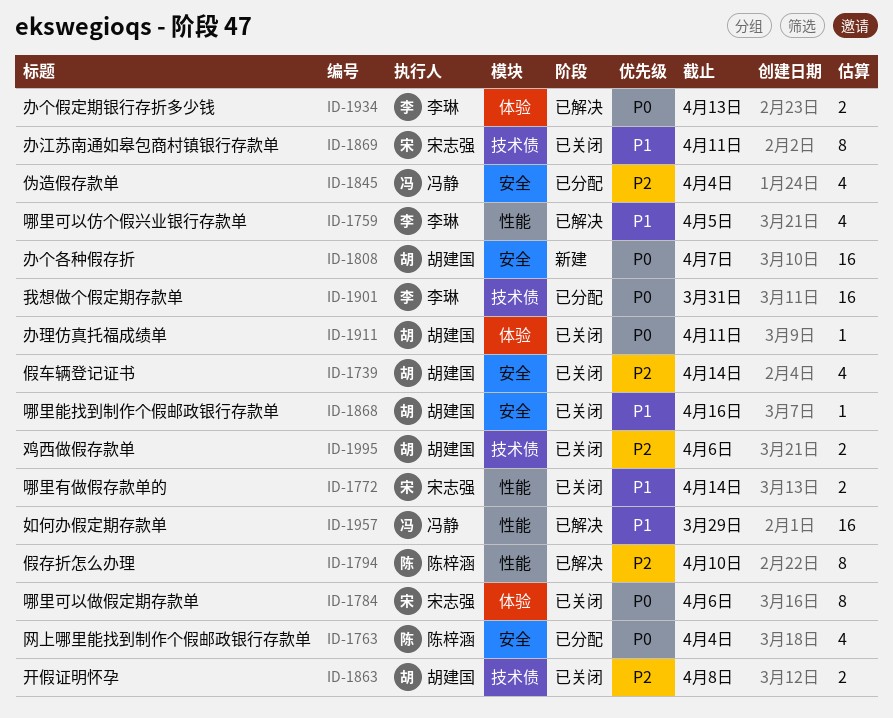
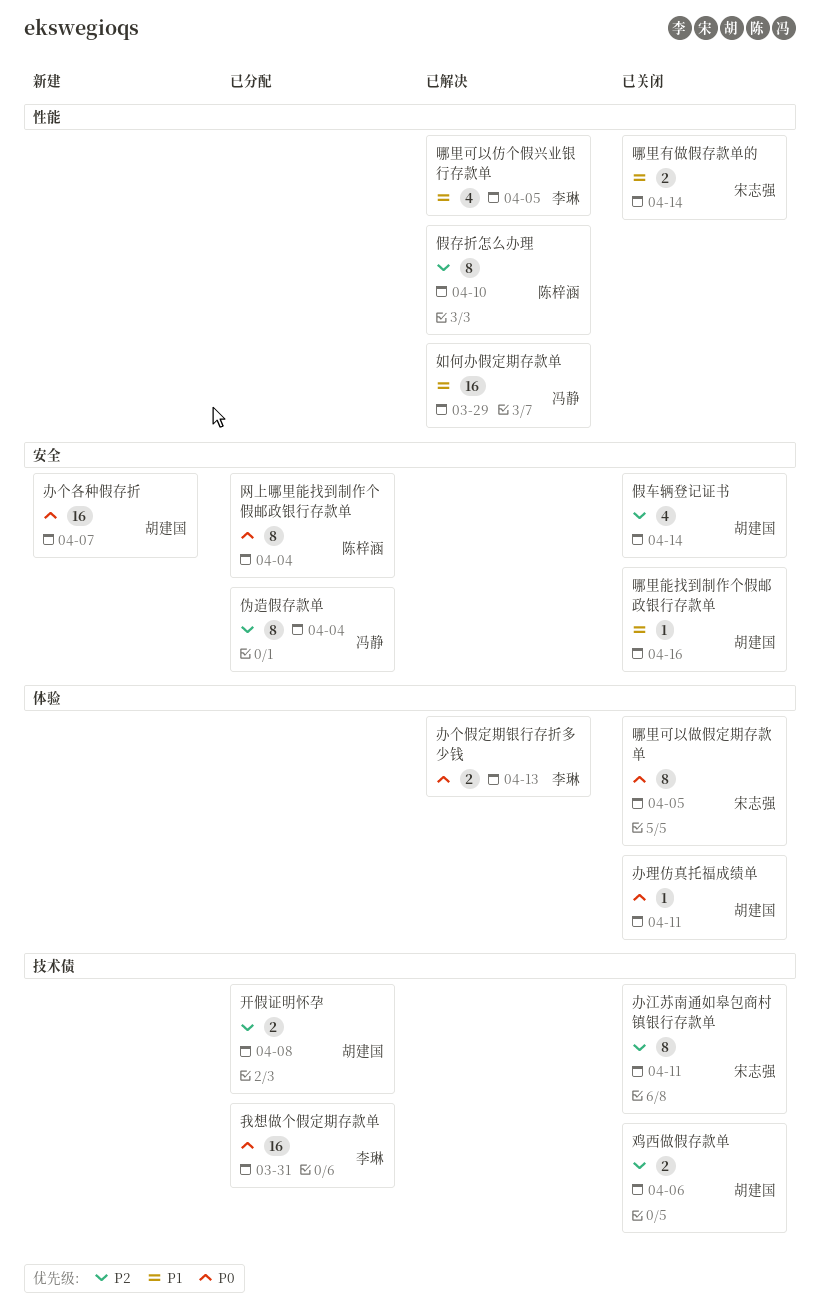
伪造假存款单, estimate: 4 -> 8
办江苏南通如皋包商村镇银行存款单, priority: P1 -> P2
哪里可以做假定期存款单, due: Apr 6 -> Apr 5
开假证明怀孕, status: 已关闭 -> 已分配
网上哪里能找到制作个假邮政银行存款单, estimate: 4 -> 8

